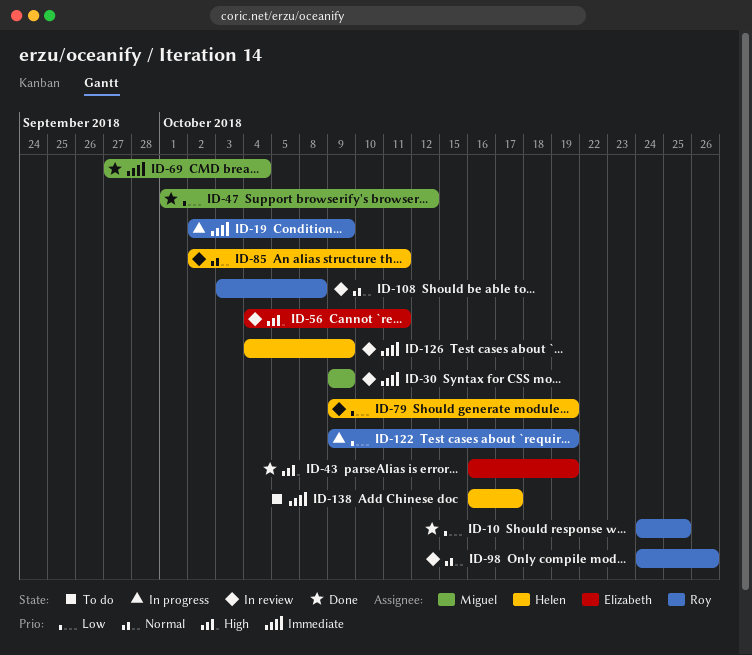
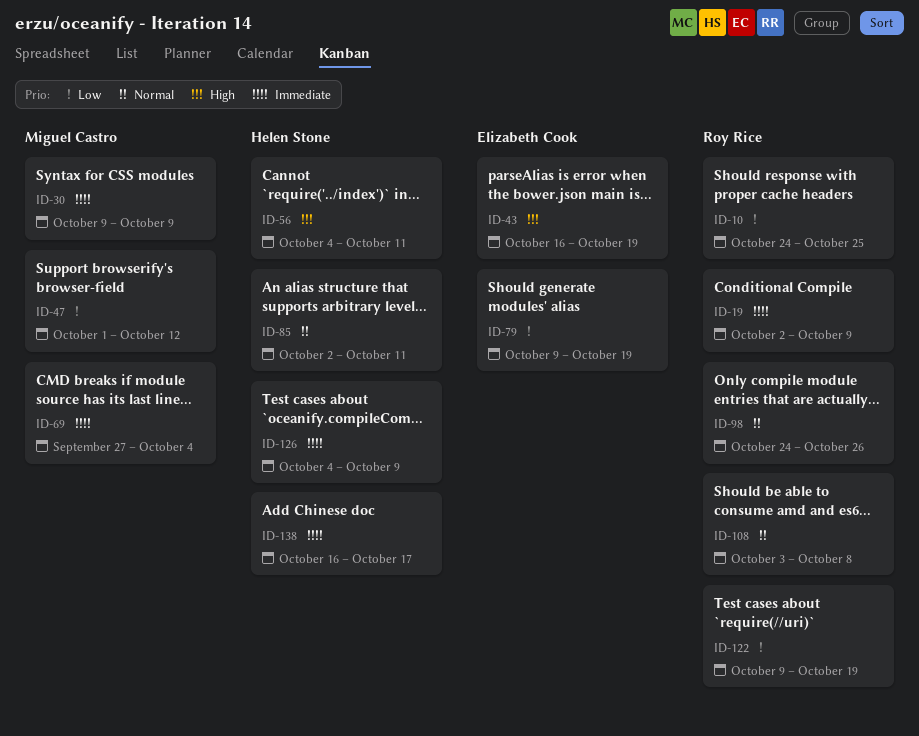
ID-56, owner: Elizabeth Cook -> Helen Stone
ID-79, owner: Helen Stone -> Elizabeth Cook

